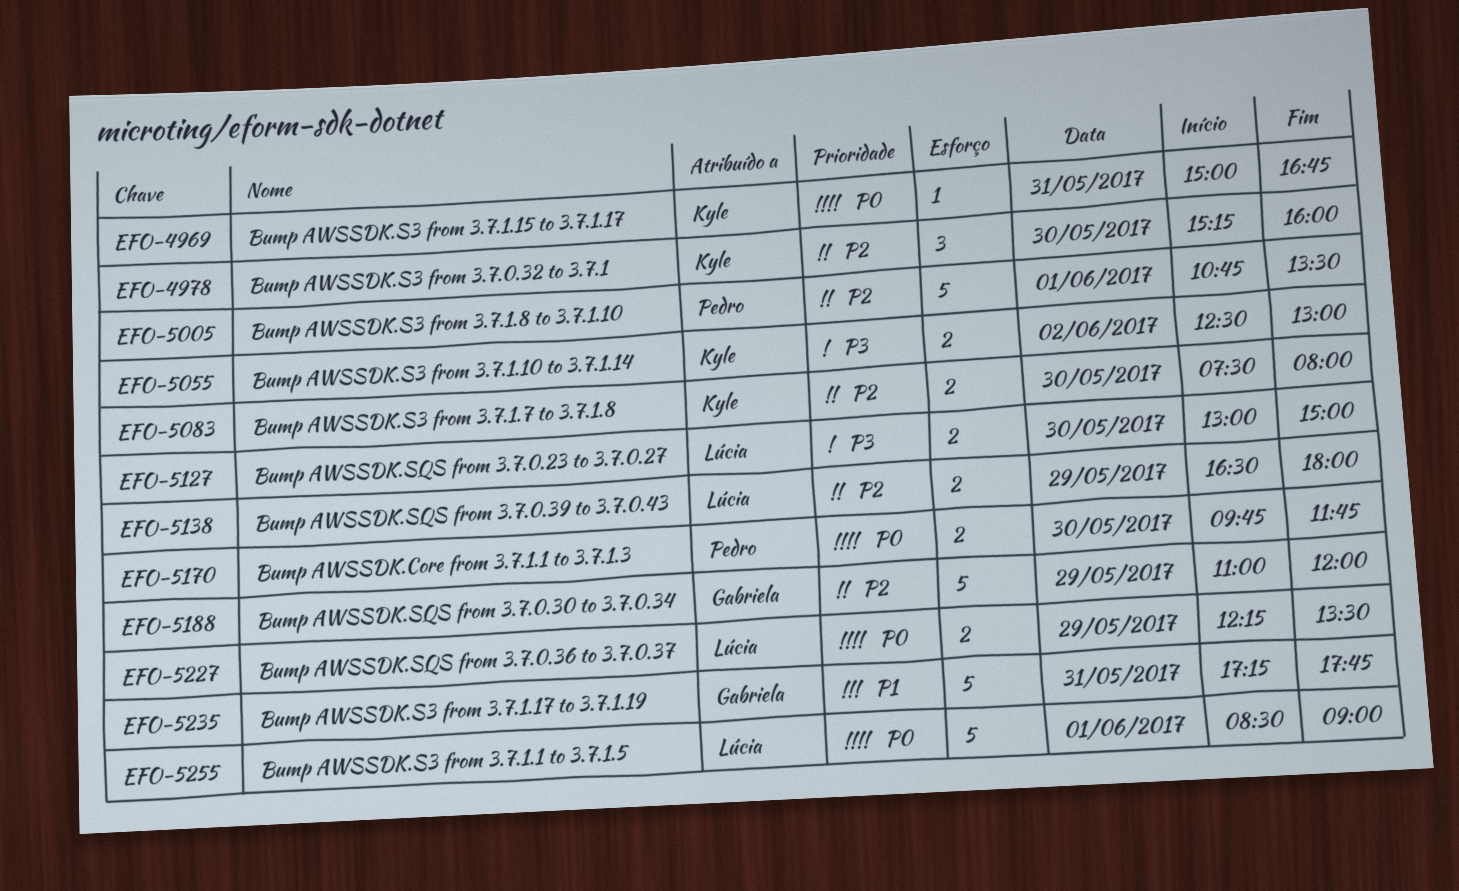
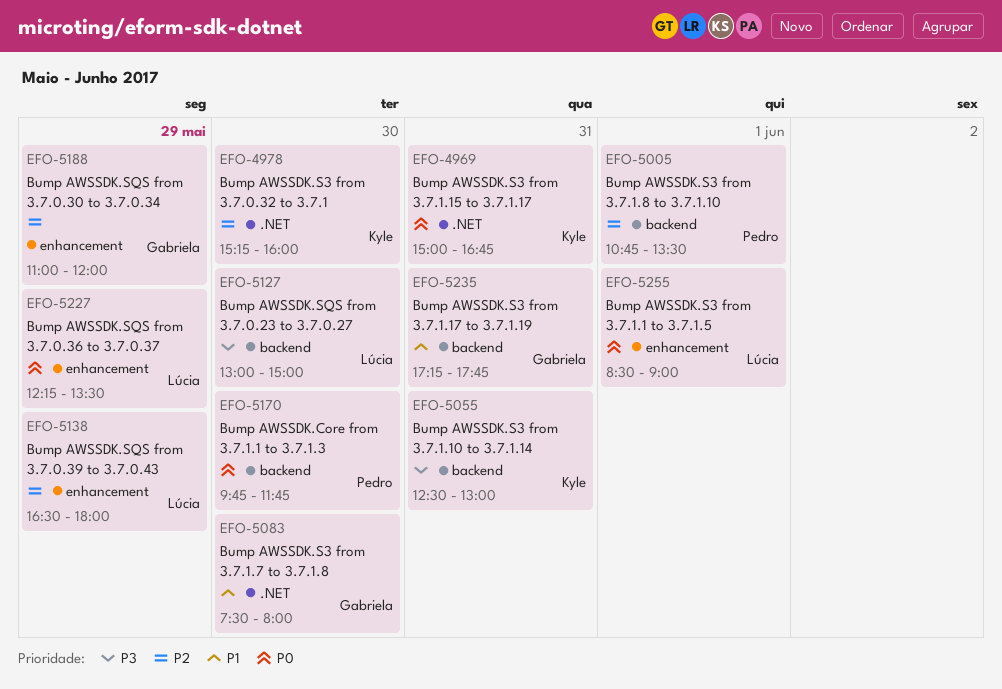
EFO-5055, day: Jun 2 -> May 31
EFO-5083, owner: Kyle -> Gabriela
EFO-5083, priority: P2 -> P1

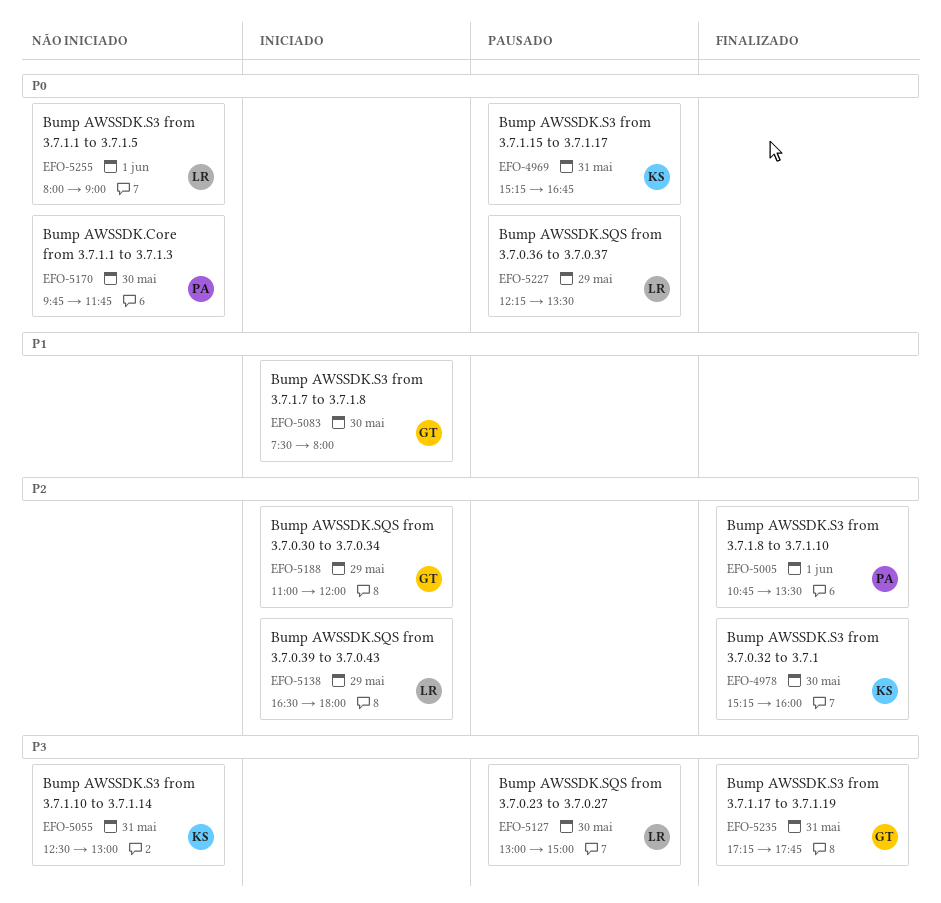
EFO-4969, begins: 15:00 -> 15:15
EFO-5235, priority: P1 -> P3
EFO-5255, begins: 08:30 -> 08:00

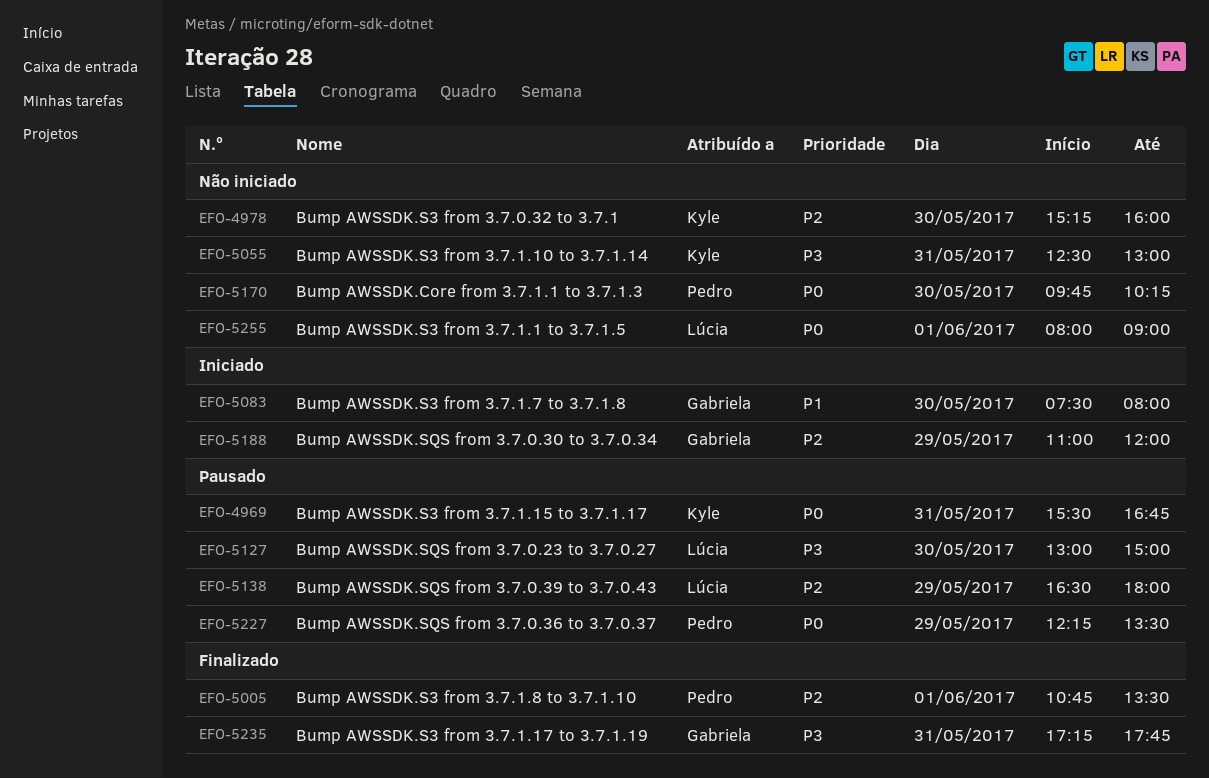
EFO-4969, begins: 15:15 -> 15:30
EFO-4978, status: Finalizado -> Não iniciado
EFO-5138, status: Iniciado -> Pausado
EFO-5170, ends: 11:45 -> 10:15
EFO-5227, owner: Lúcia -> Pedro

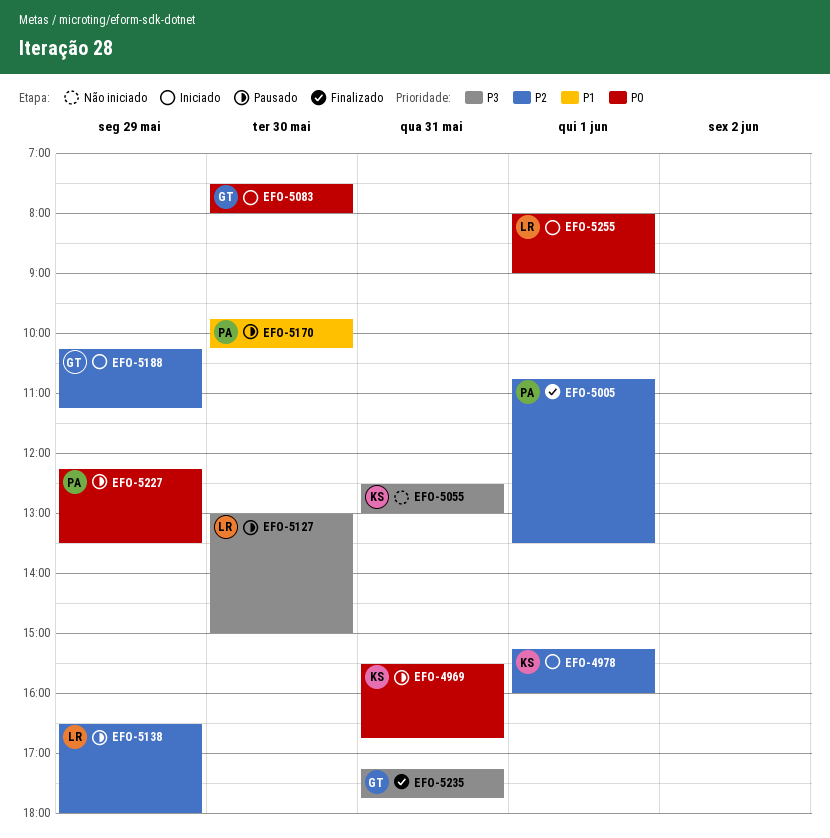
EFO-4978, status: Não iniciado -> Iniciado
EFO-4978, day: May 30 -> Jun 1
EFO-5083, priority: P1 -> P0
EFO-5170, status: Não iniciado -> Pausado
EFO-5170, priority: P0 -> P1
EFO-5188, begins: 11:00 -> 10:15
EFO-5188, ends: 12:00 -> 11:15
EFO-5255, status: Não iniciado -> Iniciado

